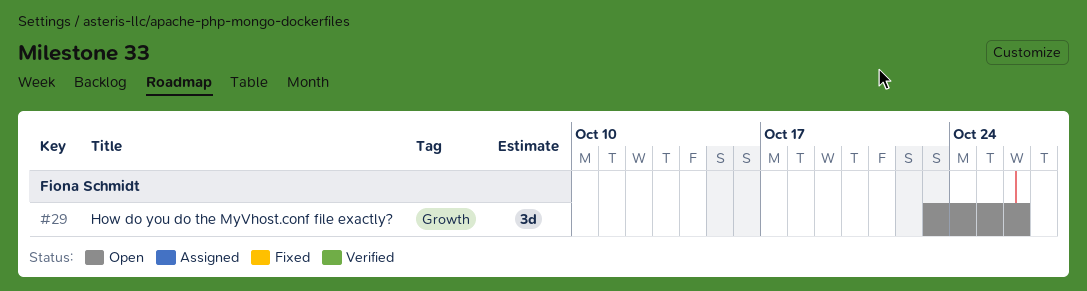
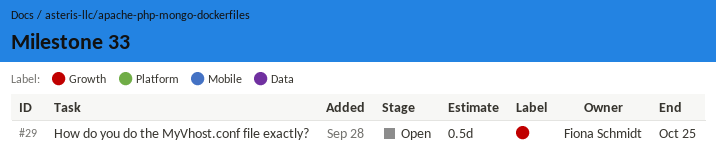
#29, estimate: 3d -> 0.5d
#29, due: Oct 26 -> Oct 25

